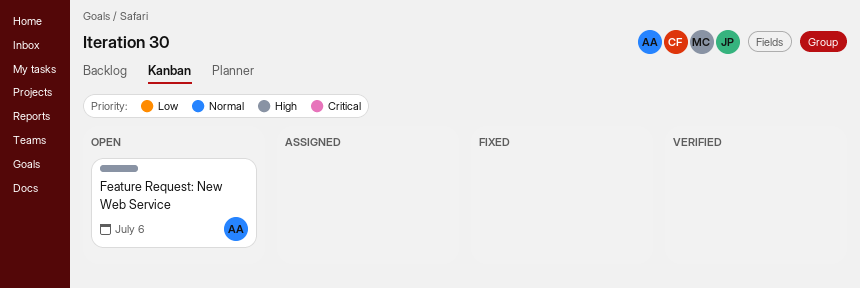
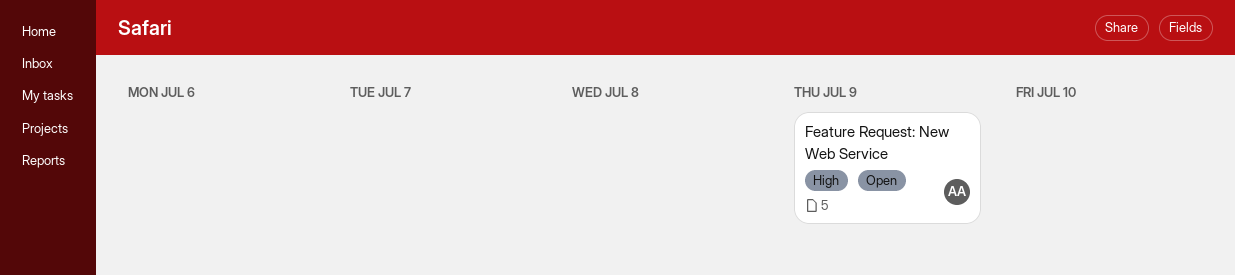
Feature Request: New Web Service, due: Jul 6 -> Jul 9

